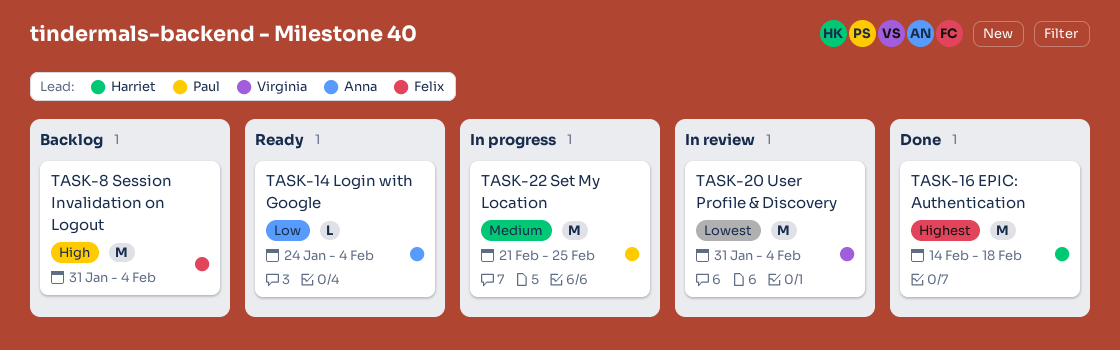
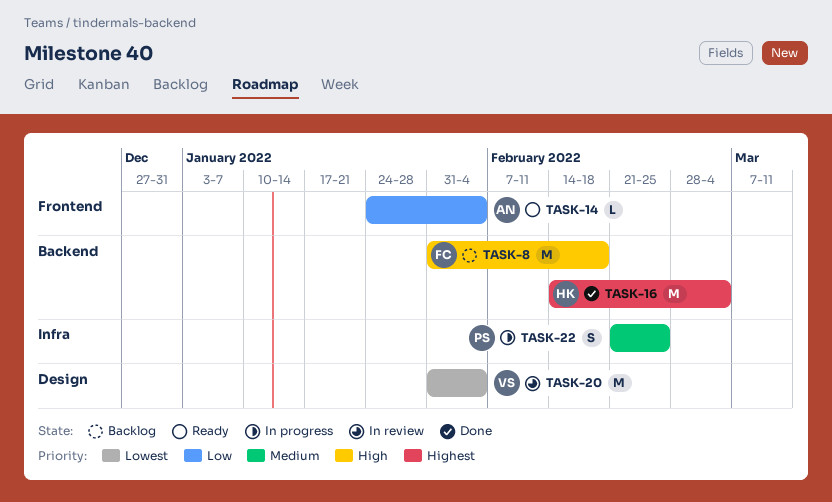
TASK-8, due: Feb 4 -> Feb 18
TASK-16, due: Feb 18 -> Mar 4
TASK-22, estimate: M -> S

